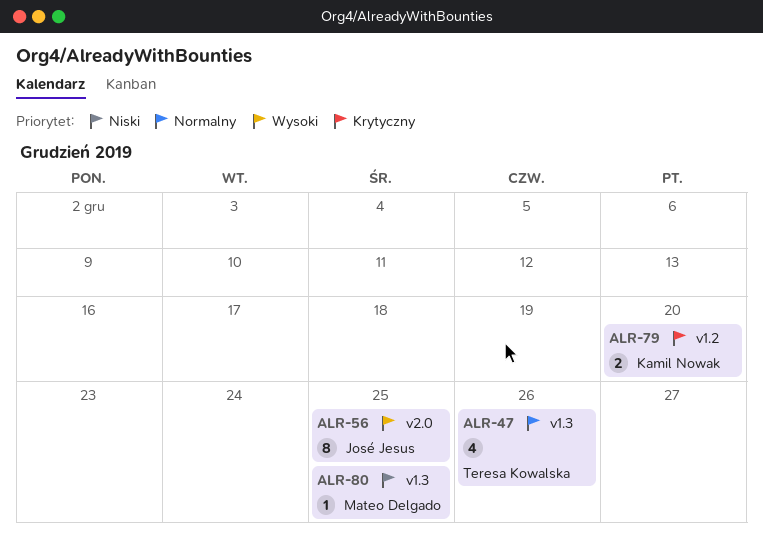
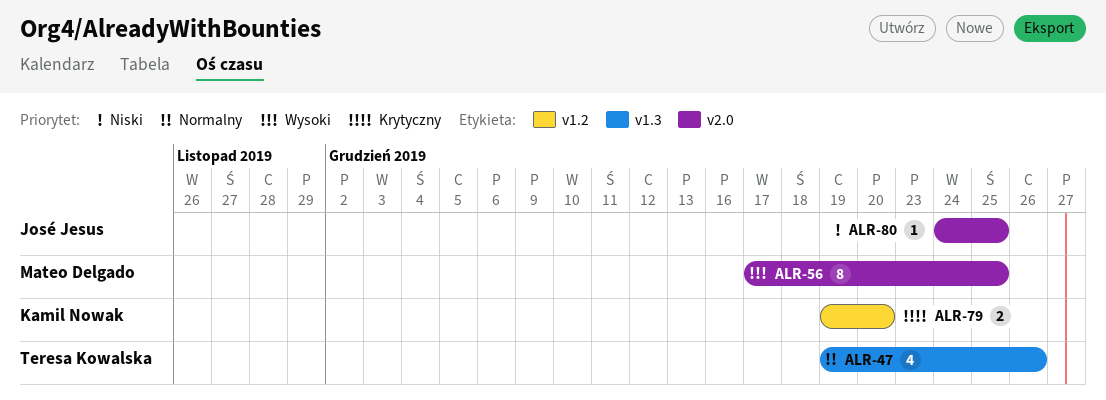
ALR-56, owner: José Jesus -> Mateo Delgado
ALR-80, owner: Mateo Delgado -> José Jesus
ALR-80, label: v1.3 -> v2.0

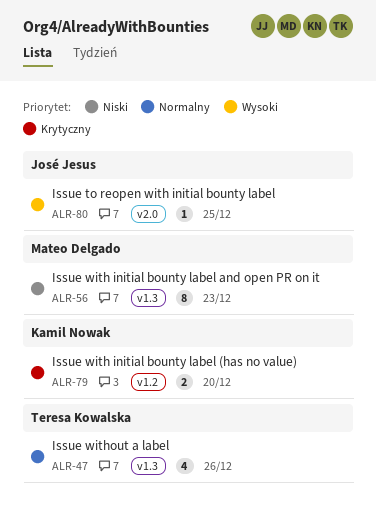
ALR-56, priority: Wysoki -> Niski
ALR-56, label: v2.0 -> v1.3
ALR-56, due: Dec 25 -> Dec 23
ALR-80, priority: Niski -> Wysoki

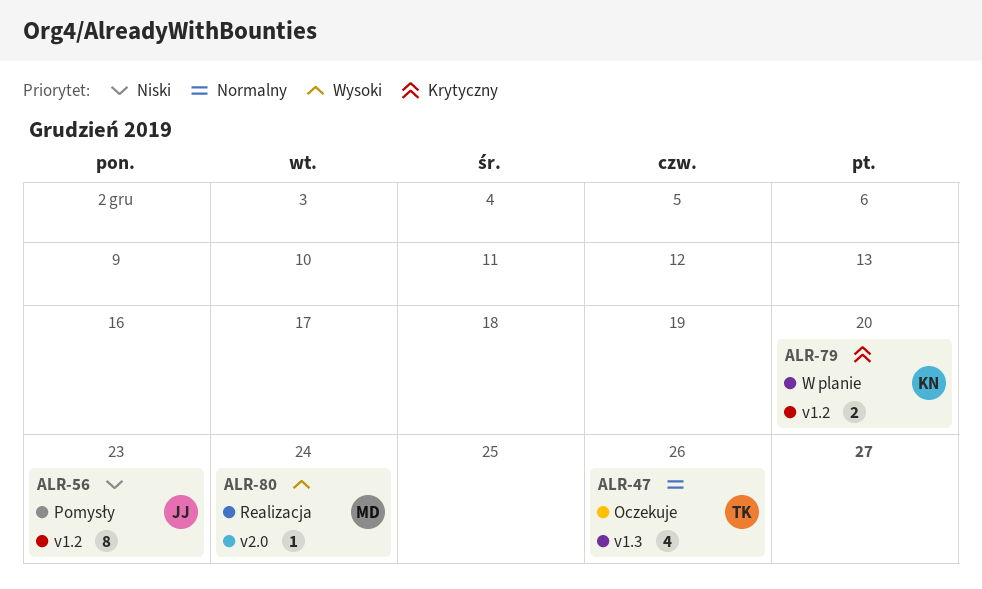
ALR-56, owner: Mateo Delgado -> José Jesus
ALR-56, label: v1.3 -> v1.2
ALR-80, owner: José Jesus -> Mateo Delgado
ALR-80, due: Dec 25 -> Dec 24

